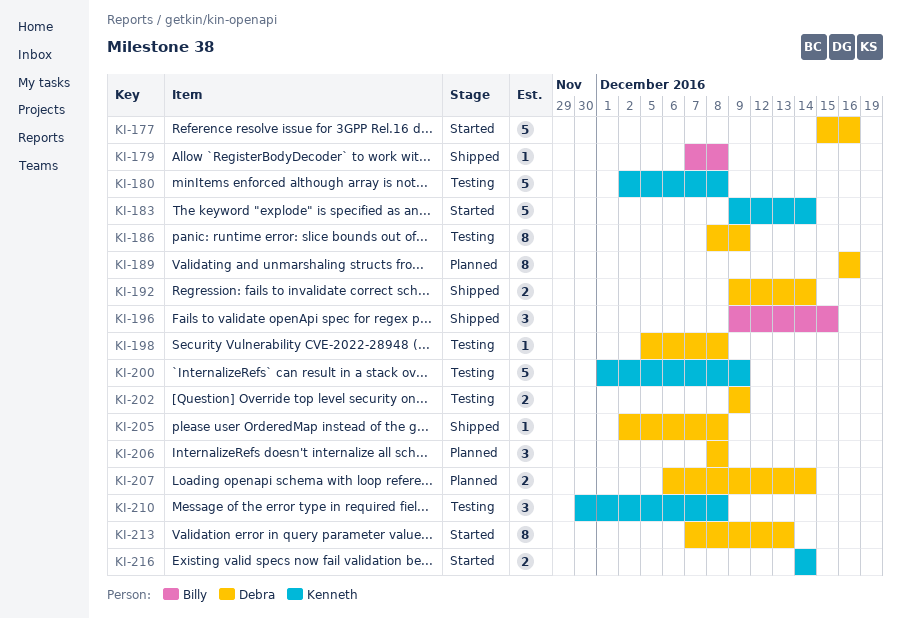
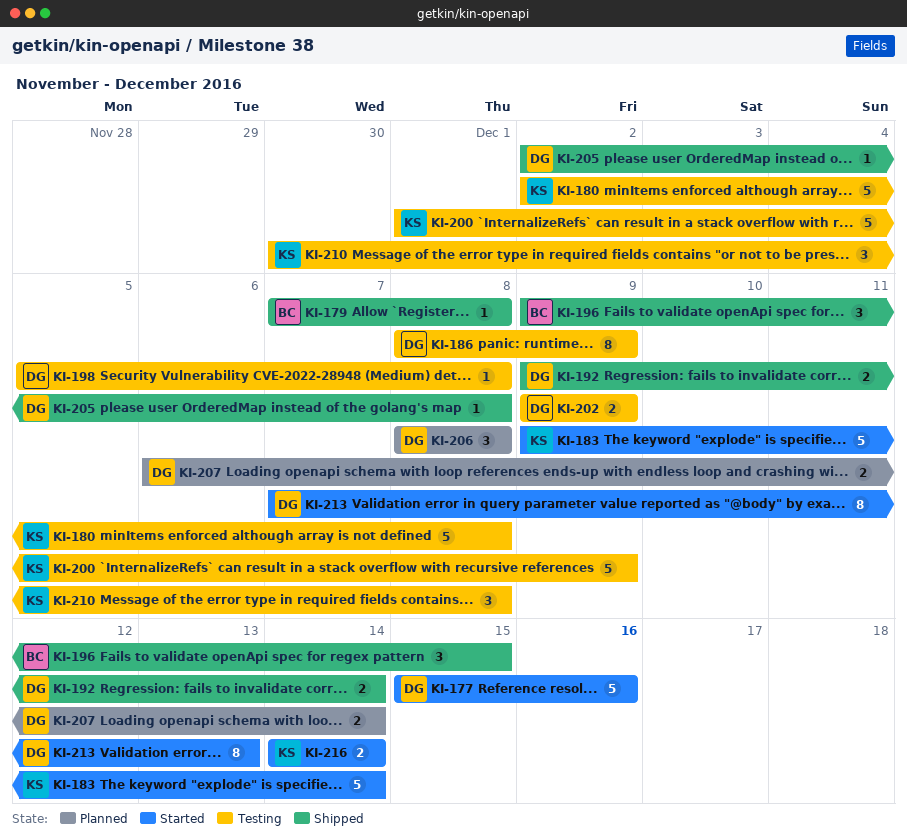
KI-189: present -> none

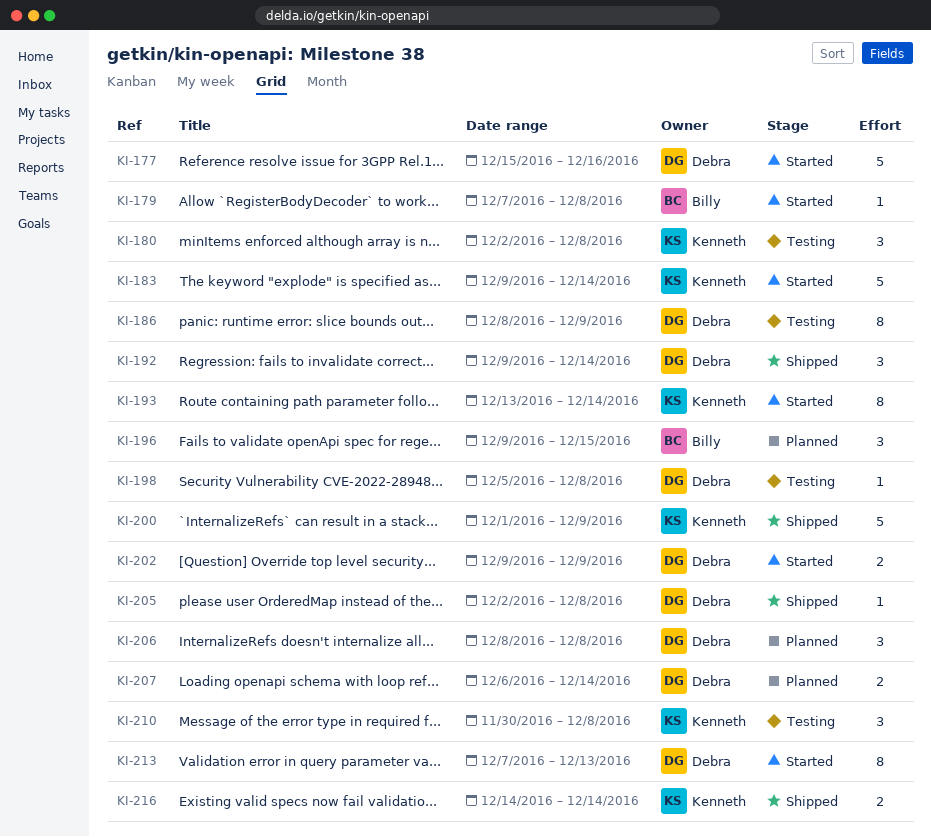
KI-179, status: Shipped -> Started
KI-180, estimate: 5 -> 3
KI-192, estimate: 2 -> 3
KI-193: none -> present
KI-196, status: Shipped -> Planned
KI-200, status: Testing -> Shipped
KI-202, status: Testing -> Started
KI-216, status: Started -> Shipped

